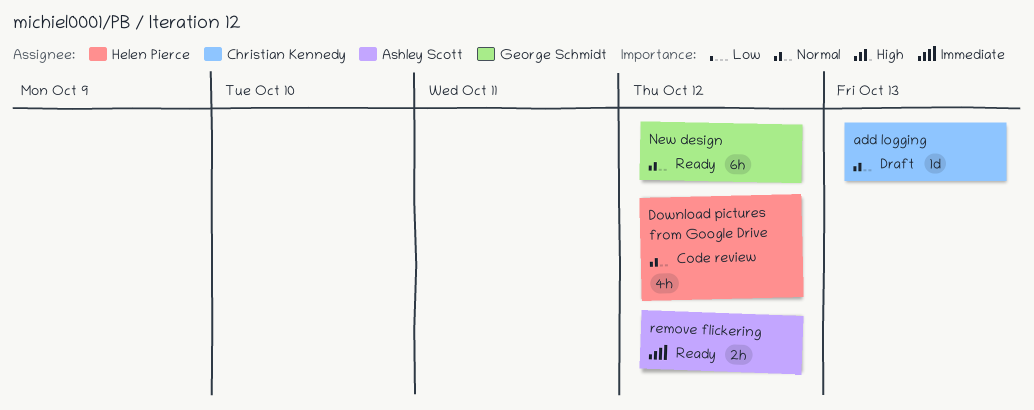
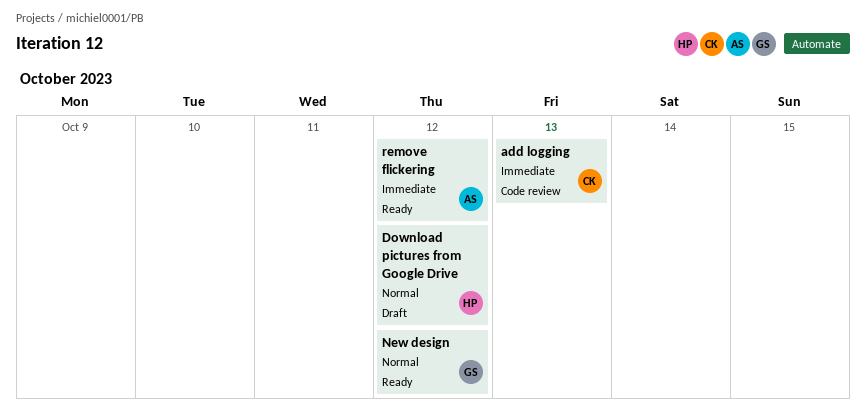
add logging, status: Draft -> Code review
add logging, priority: Normal -> Immediate
Download pictures from Google Drive, status: Code review -> Draft

